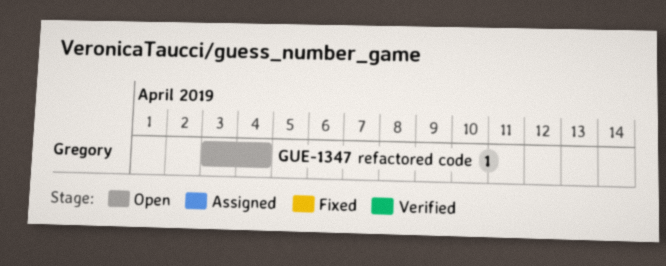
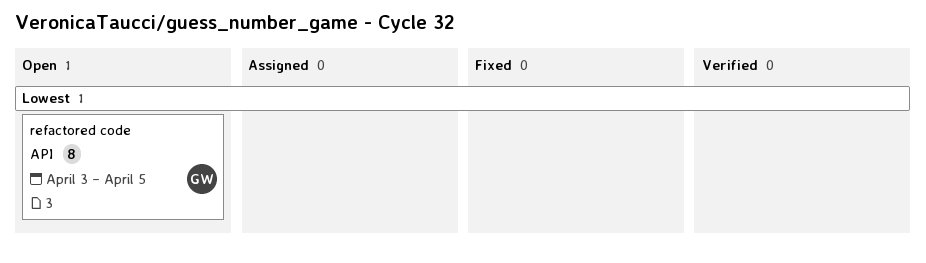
refactored code, estimate: 1 -> 8
refactored code, due: Apr 4 -> Apr 5

